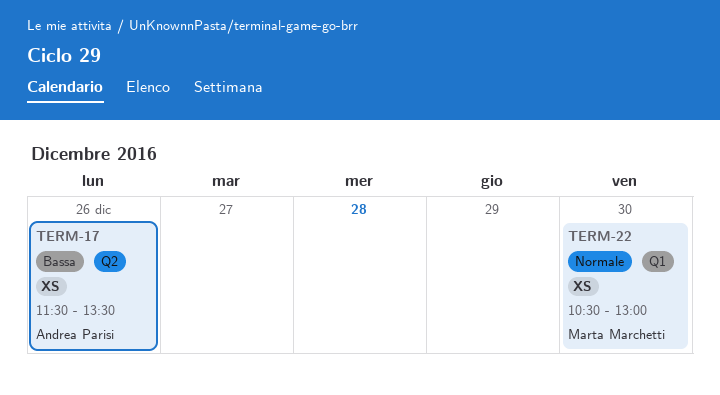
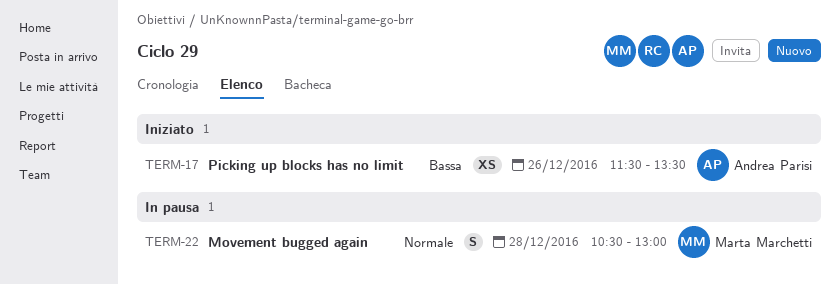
TERM-22, estimate: XS -> S
TERM-22, day: Dec 30 -> Dec 28

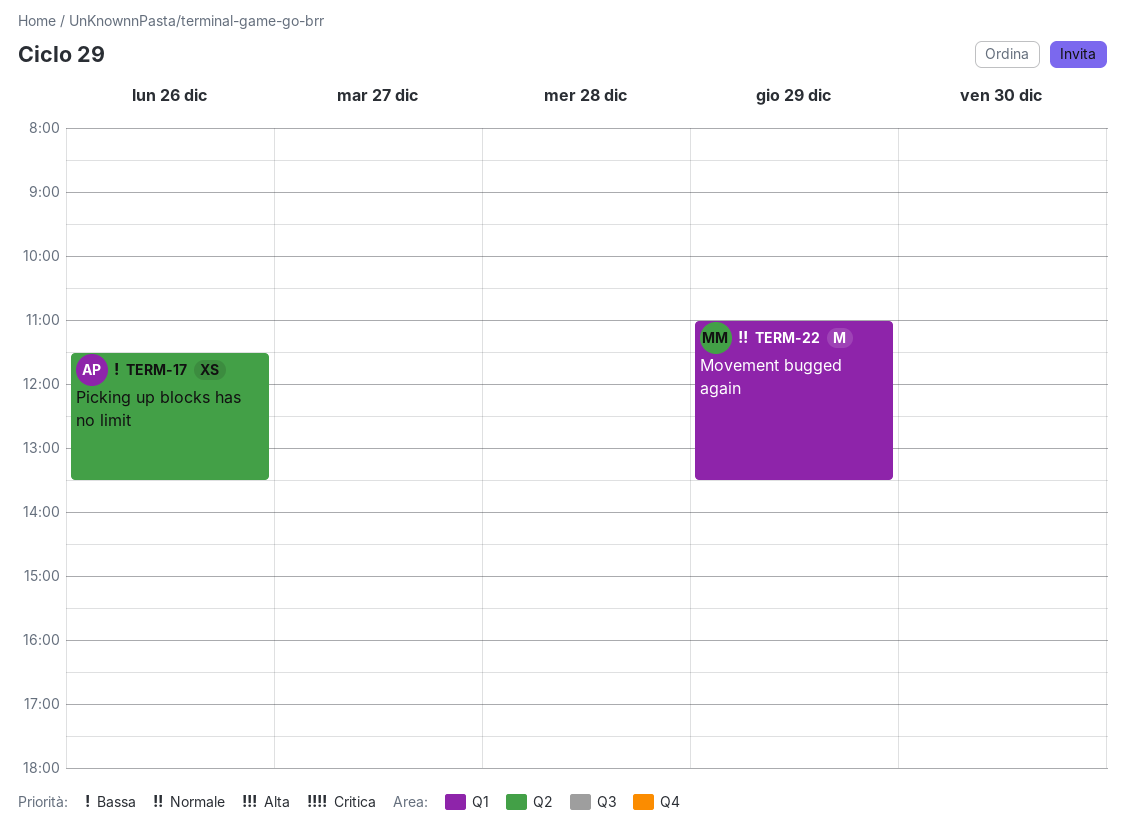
TERM-22, estimate: S -> M
TERM-22, day: Dec 28 -> Dec 29
TERM-22, begins: 10:30 -> 11:00
TERM-22, ends: 13:00 -> 13:30

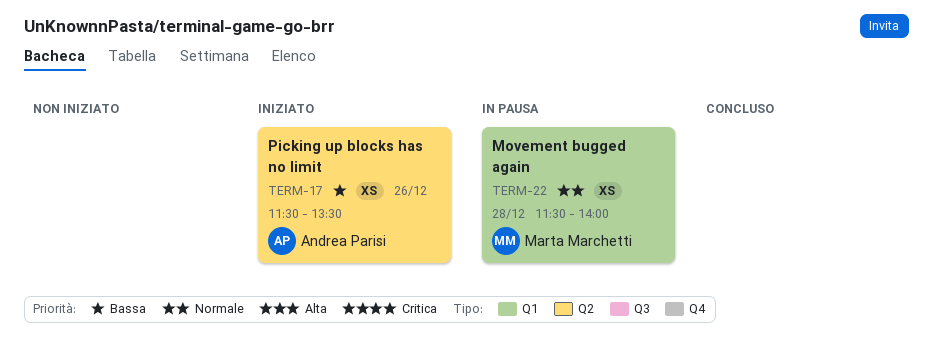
TERM-22, estimate: M -> XS
TERM-22, day: Dec 29 -> Dec 28
TERM-22, begins: 11:00 -> 11:30
TERM-22, ends: 13:30 -> 14:00

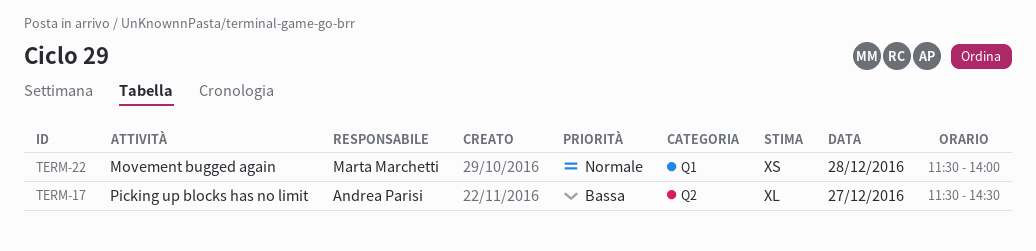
TERM-17, estimate: XS -> XL
TERM-17, day: Dec 26 -> Dec 27
TERM-17, ends: 13:30 -> 14:30

